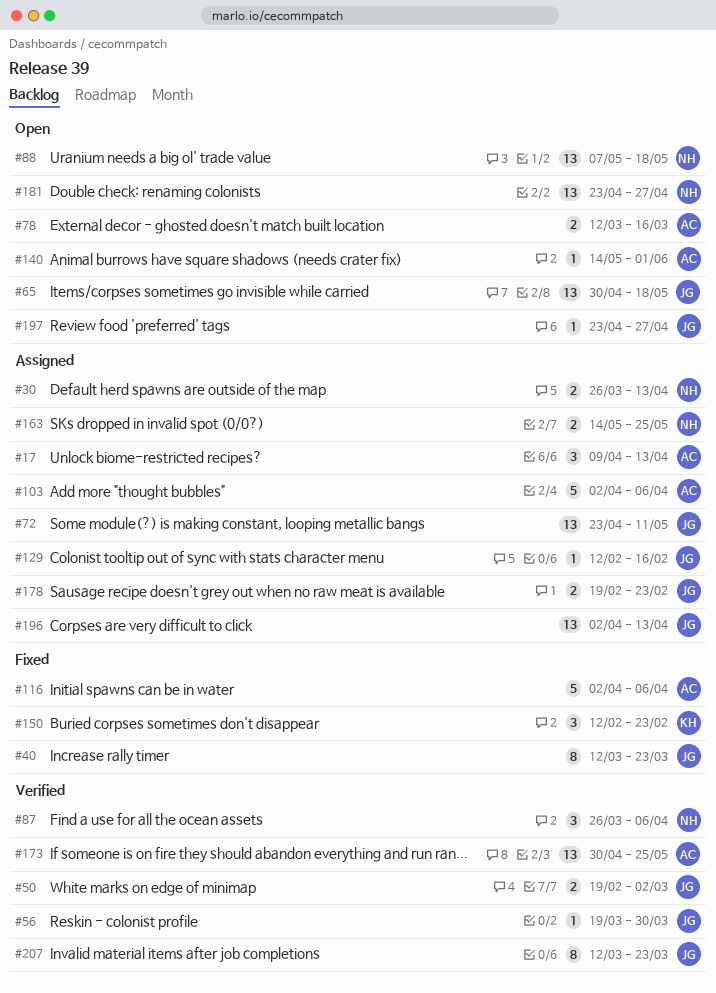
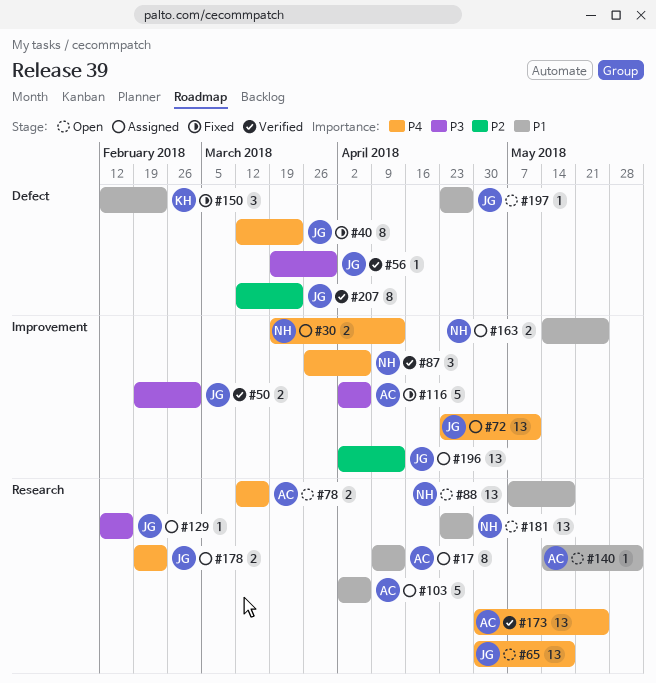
#17, estimate: 3 -> 8
#30, start: Mar 26 -> Mar 19

